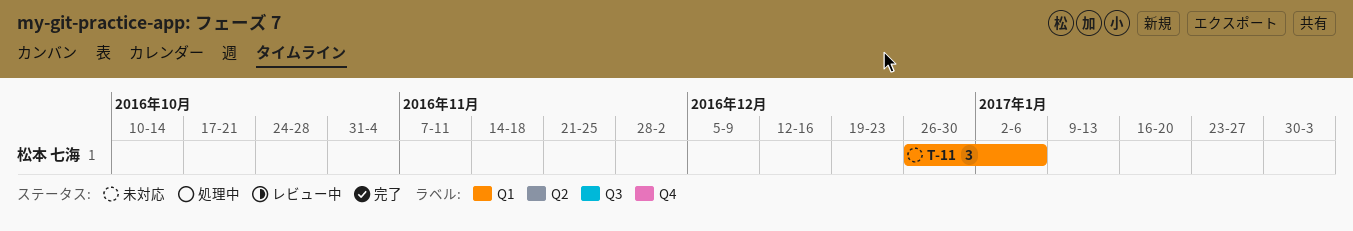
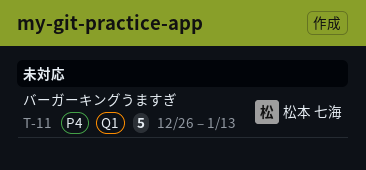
T-11, estimate: 3 -> 5
T-11, due: Jan 6 -> Jan 13

